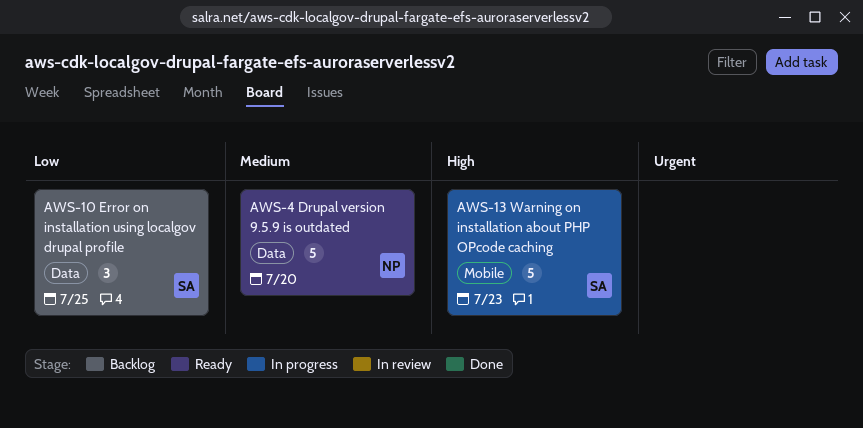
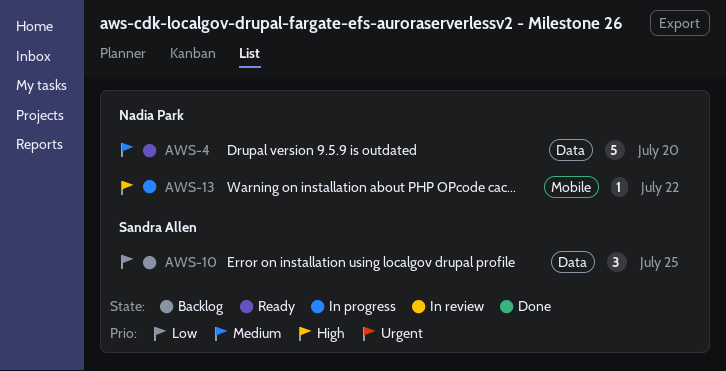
AWS-13, owner: Sandra Allen -> Nadia Park
AWS-13, estimate: 5 -> 1
AWS-13, due: Jul 23 -> Jul 22

